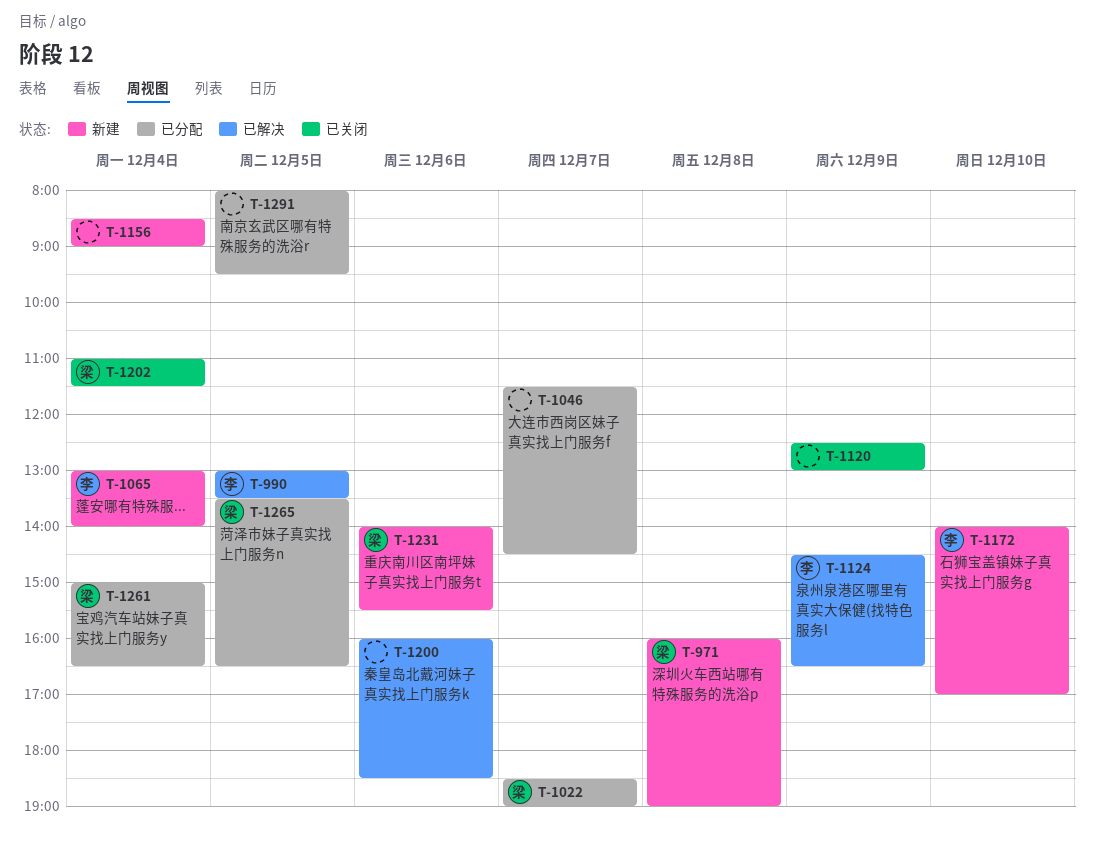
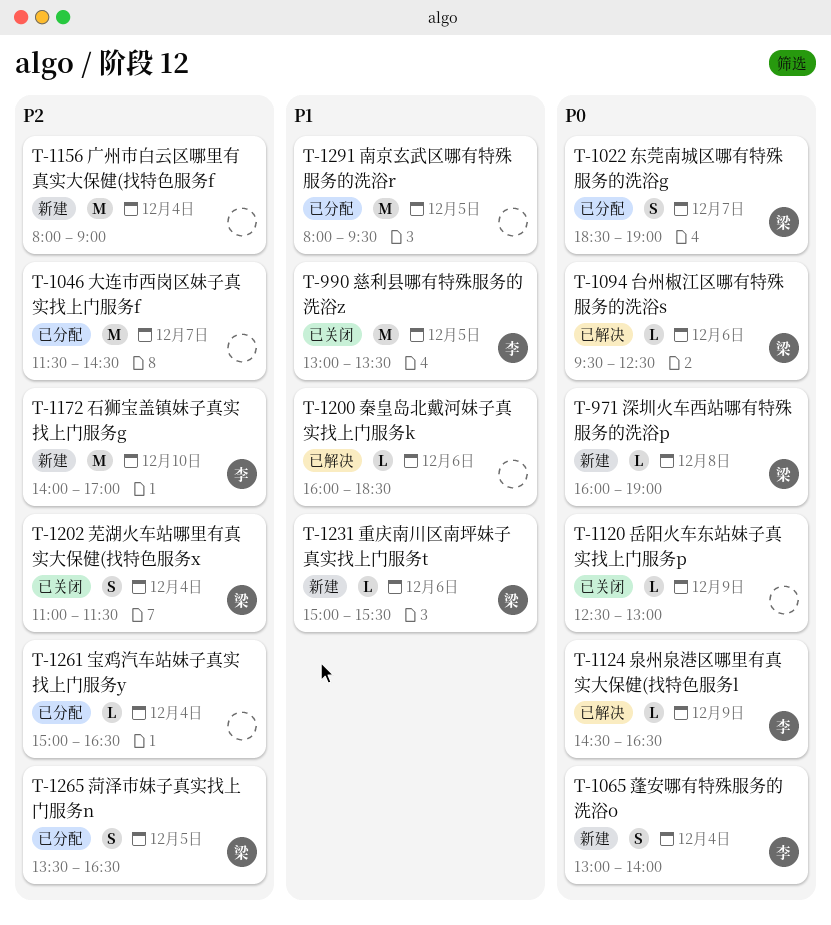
T-990, status: 已解决 -> 已关闭
T-1094: none -> present
T-1156, begins: 08:30 -> 08:00
T-1231, begins: 14:00 -> 15:00
T-1261, owner: 梁 -> none

